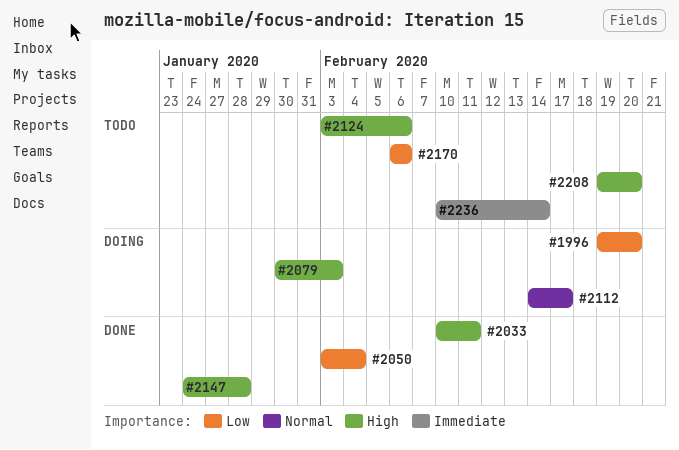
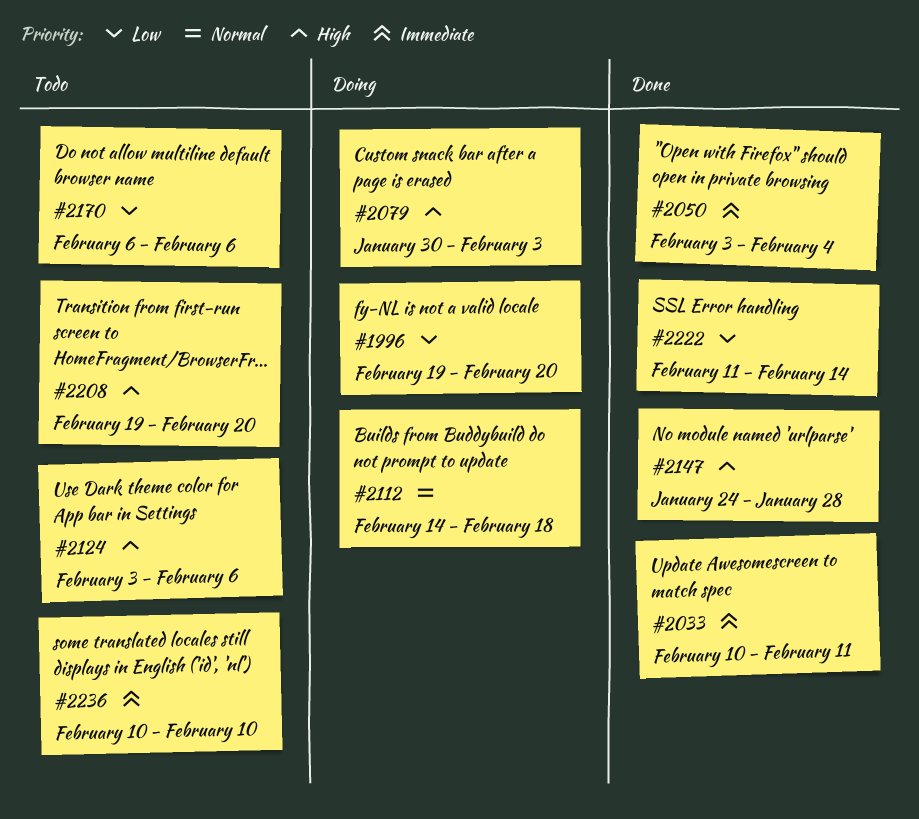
#2033, priority: High -> Immediate
#2050, priority: Low -> Immediate
#2112, due: Feb 17 -> Feb 18
#2222: none -> present
#2236, due: Feb 14 -> Feb 10

